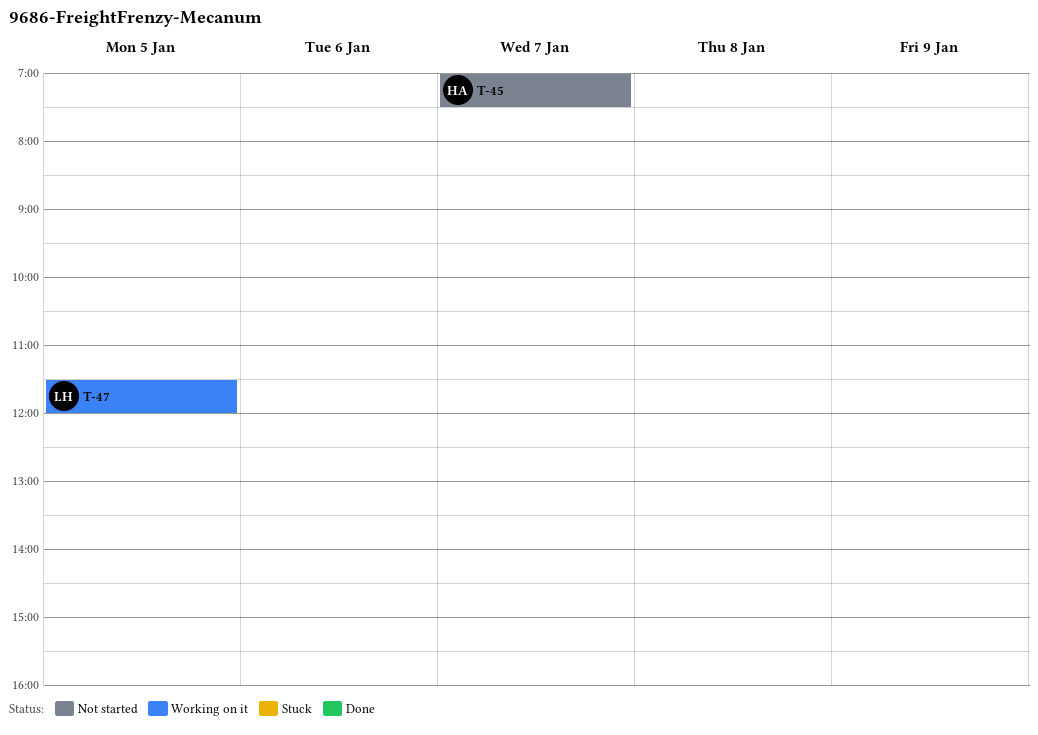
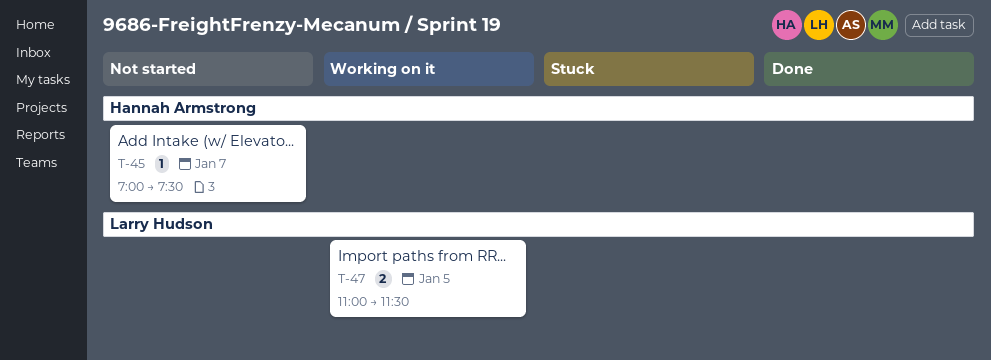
T-47, begins: 11:30 -> 11:00
T-47, ends: 12:00 -> 11:30

